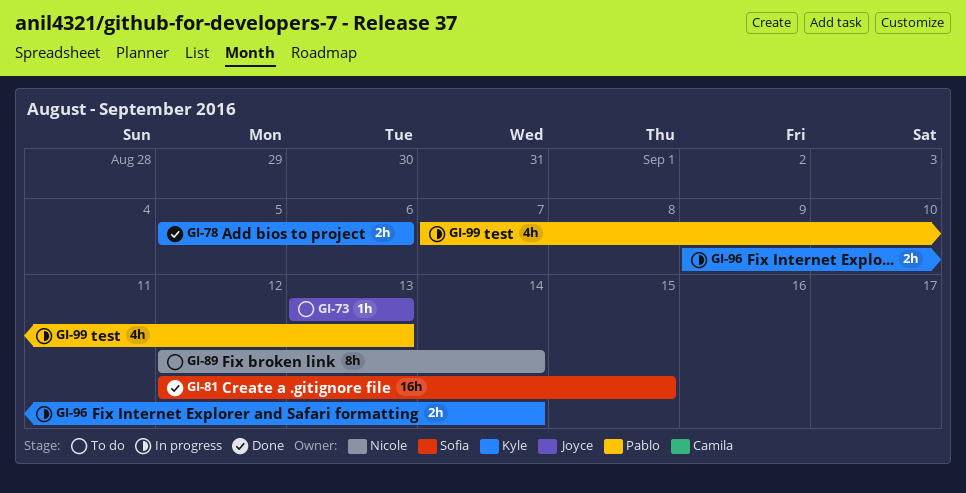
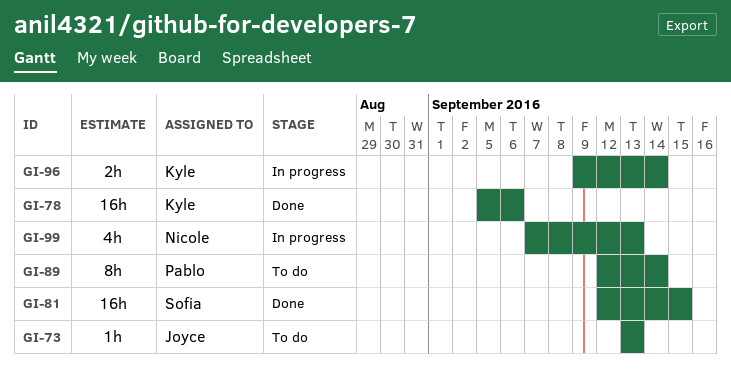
GI-78, estimate: 2h -> 16h
GI-89, owner: Nicole -> Pablo
GI-99, owner: Pablo -> Nicole

